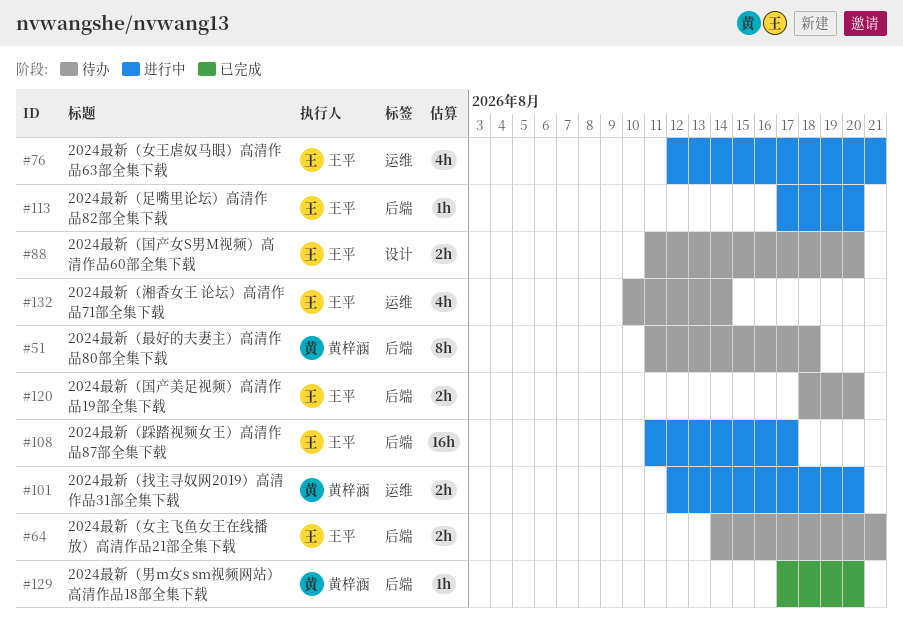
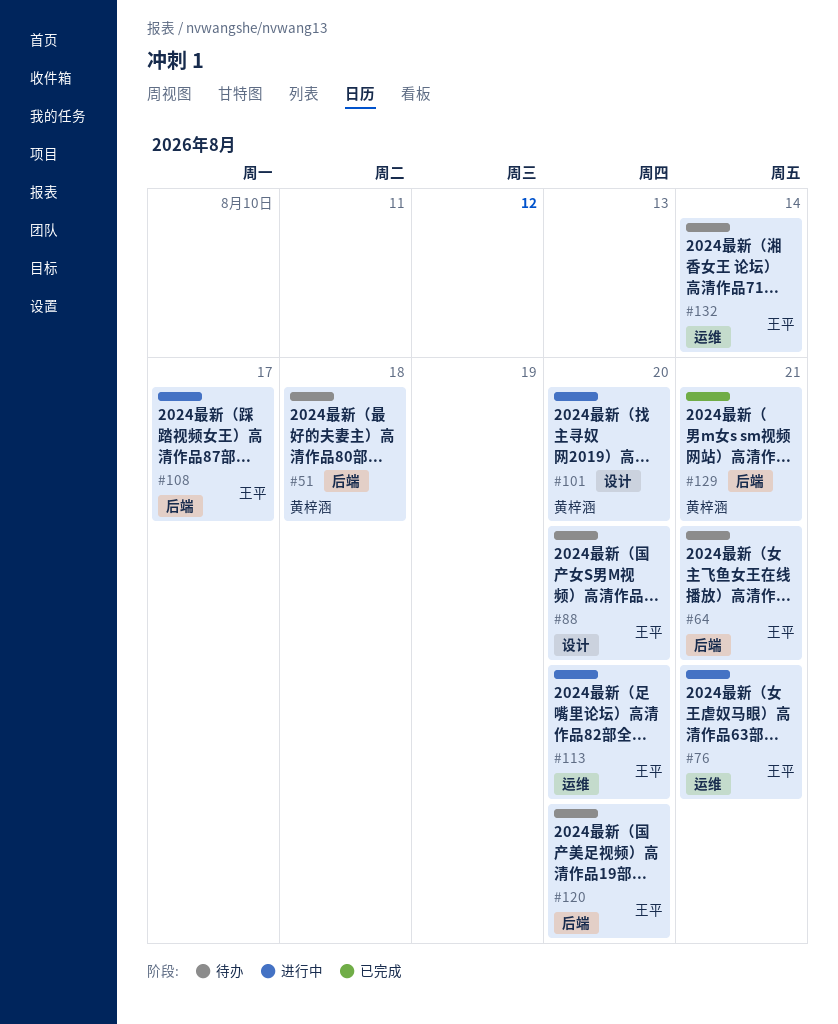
#101, label: 运维 -> 设计
#113, label: 后端 -> 运维
#129, due: Aug 20 -> Aug 21

